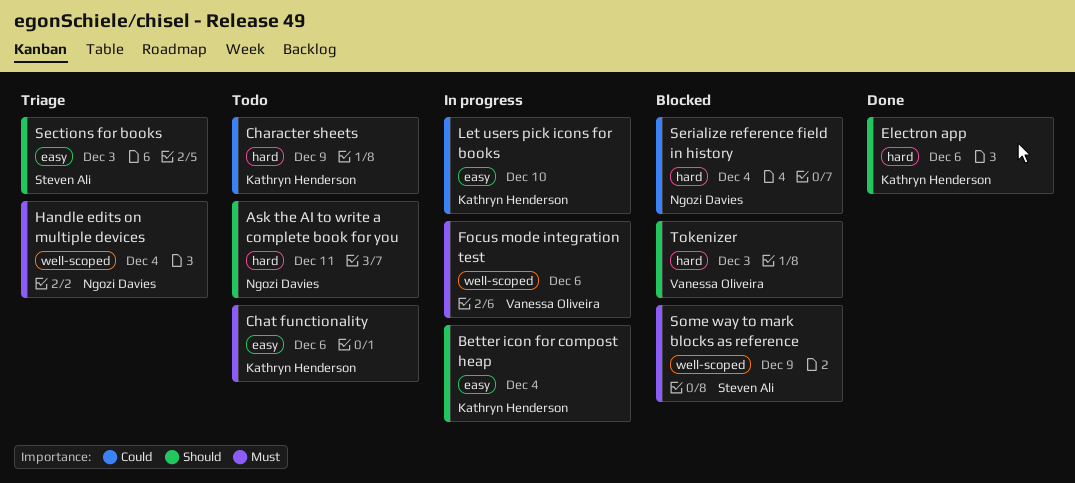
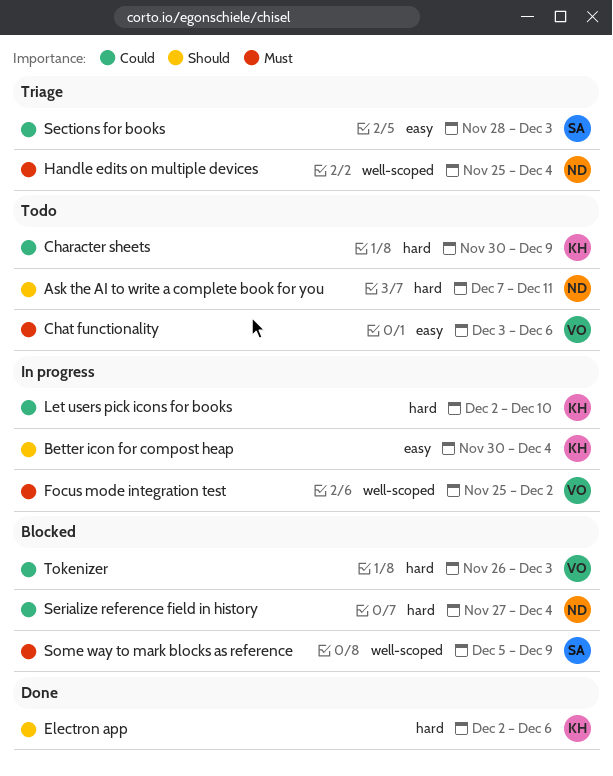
Chat functionality, owner: Kathryn Henderson -> Vanessa Oliveira
Focus mode integration test, due: Dec 6 -> Dec 2
Let users pick icons for books, label: easy -> hard
Sections for books, priority: Should -> Could
Tokenizer, priority: Should -> Could

